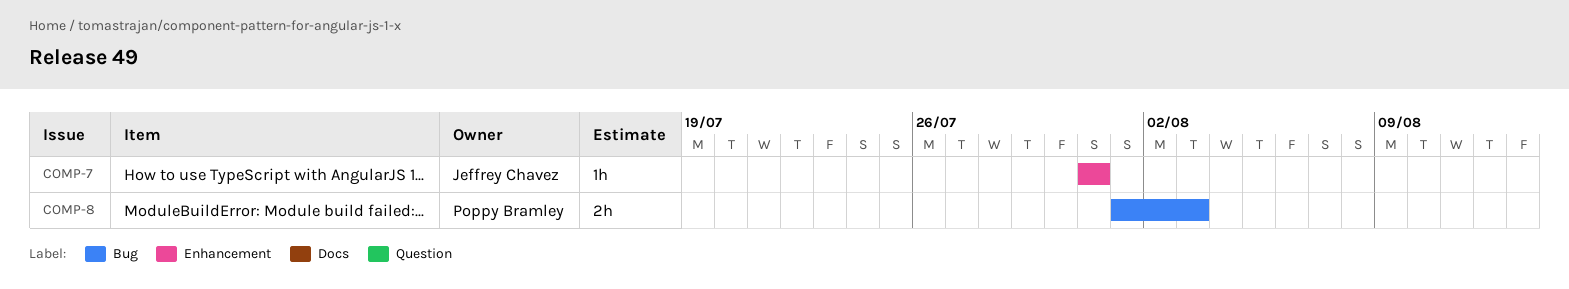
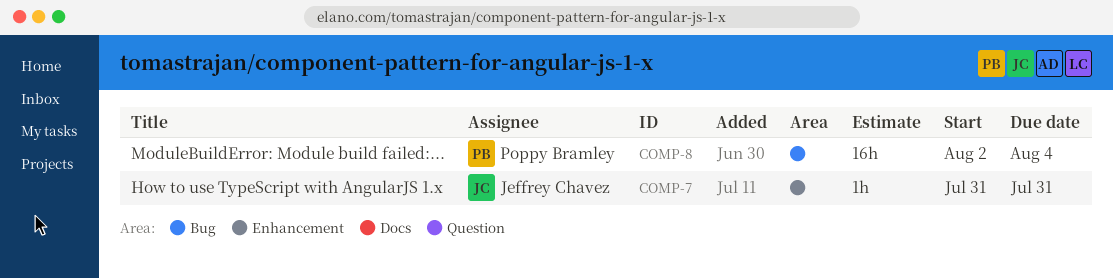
COMP-8, estimate: 2h -> 16h
COMP-8, start: Aug 1 -> Aug 2
COMP-8, due: Aug 3 -> Aug 4

